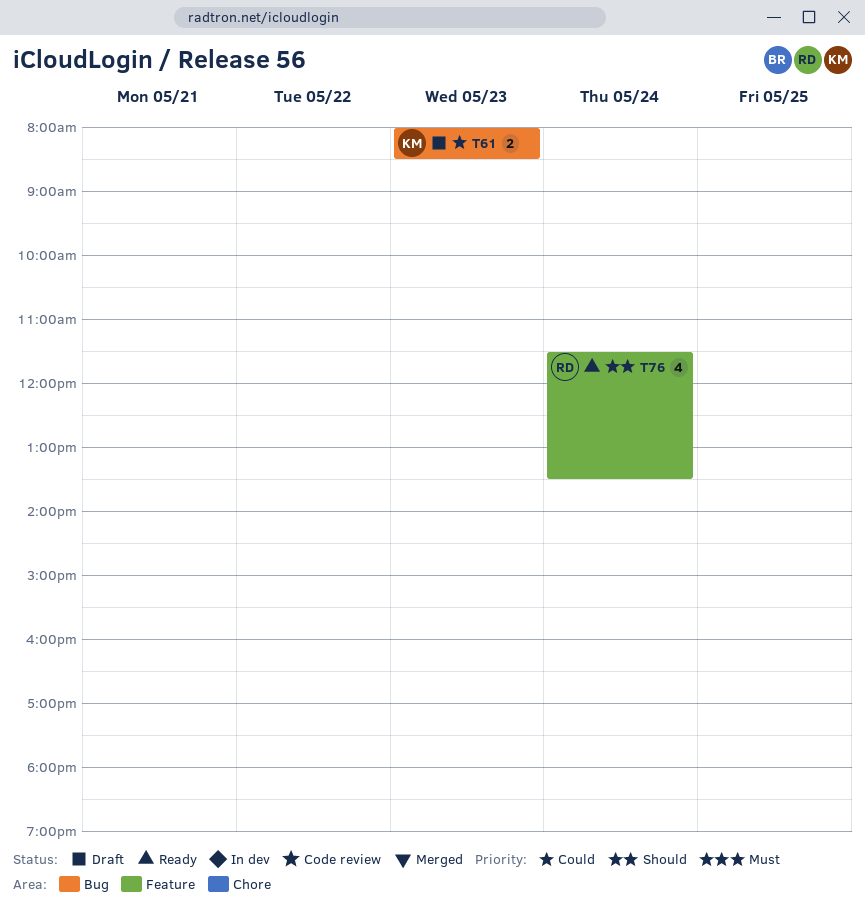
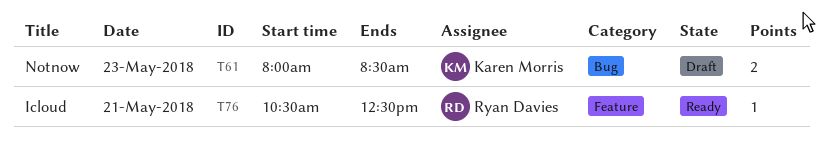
T76, estimate: 4 -> 1
T76, day: May 24 -> May 21
T76, begins: 11:30 -> 10:30
T76, ends: 13:30 -> 12:30

